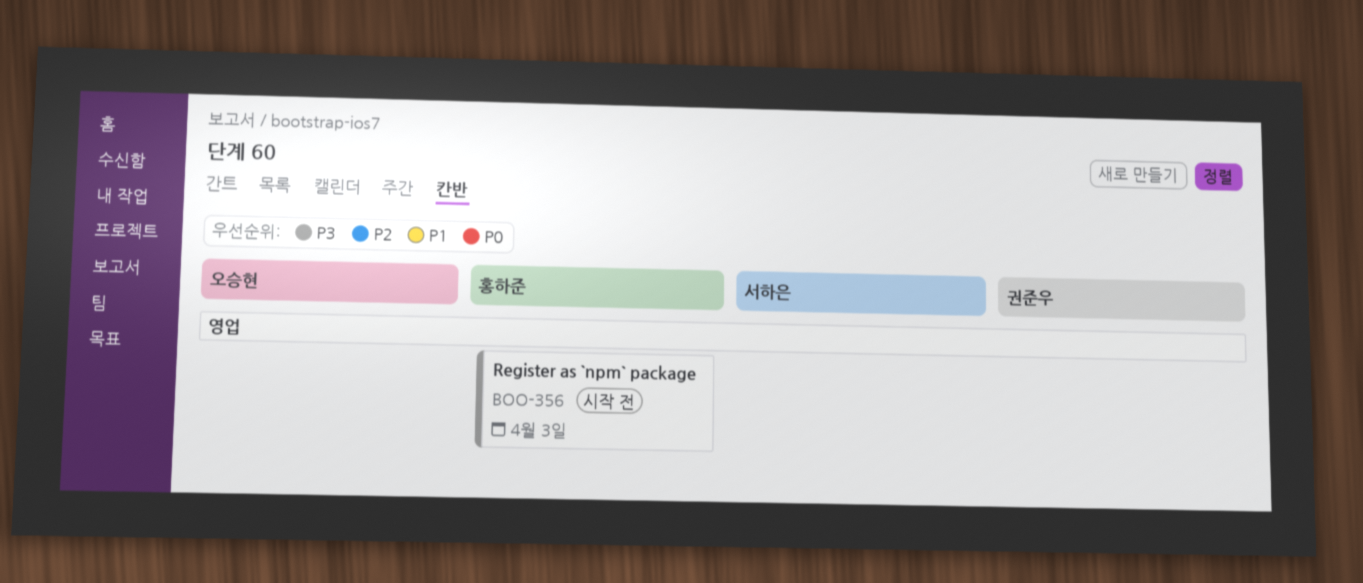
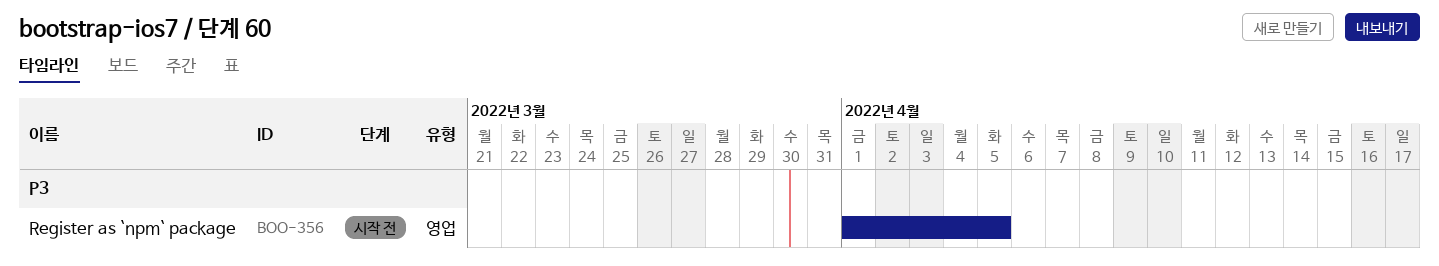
BOO-356, due: Apr 3 -> Apr 5

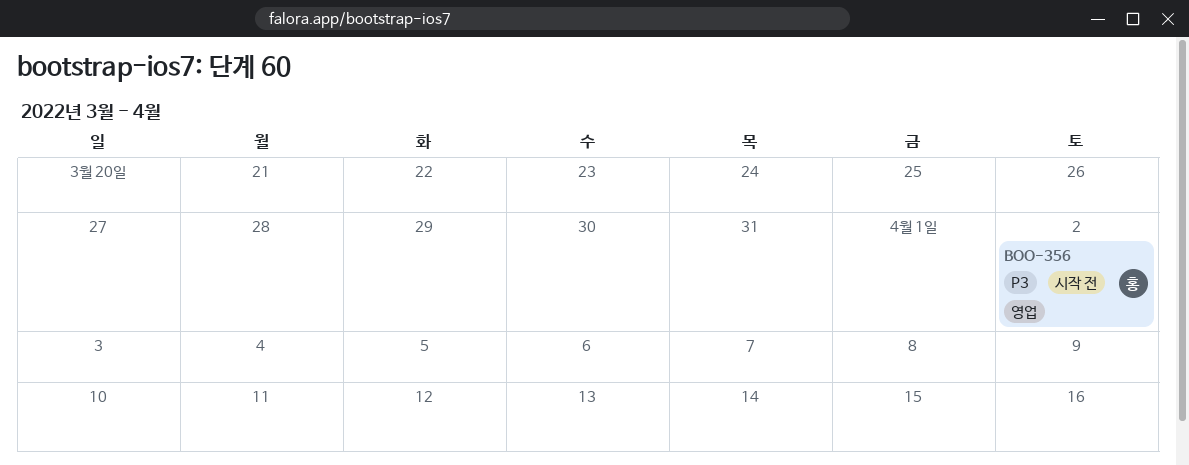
BOO-356, due: Apr 5 -> Apr 2

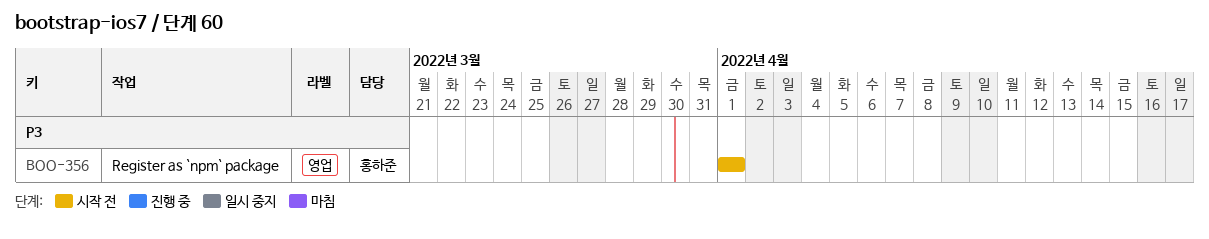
BOO-356, due: Apr 2 -> Apr 1

